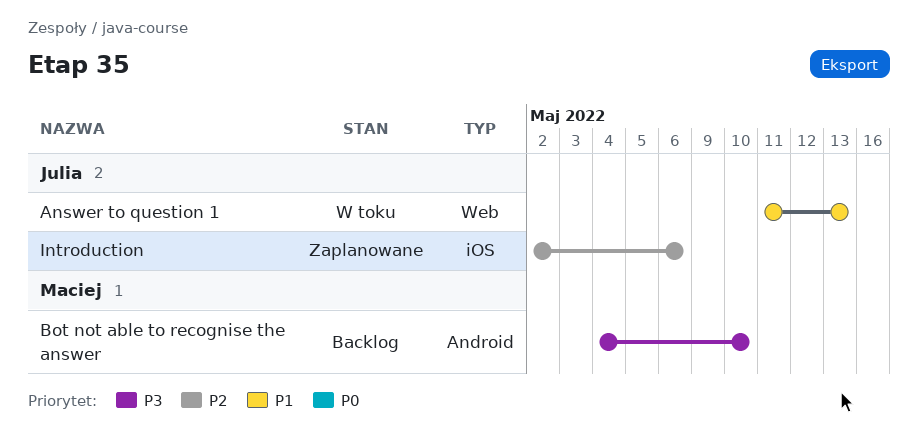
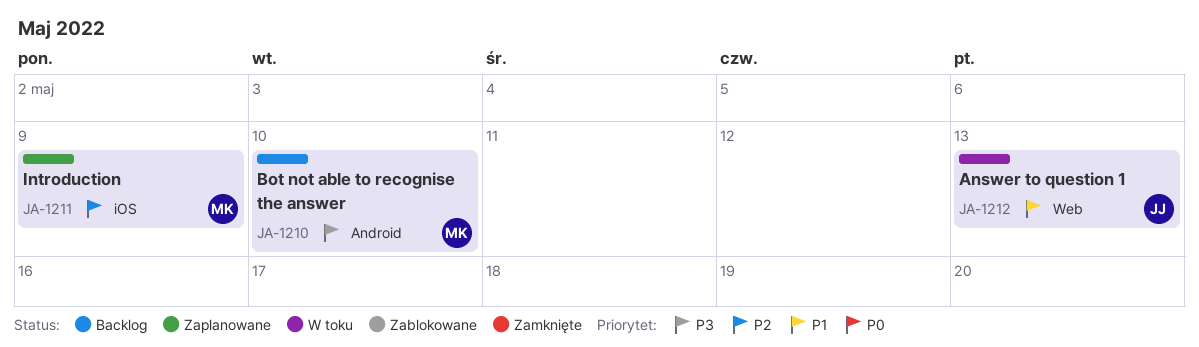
Introduction, owner: Julia -> Maciej
Introduction, due: May 6 -> May 9

